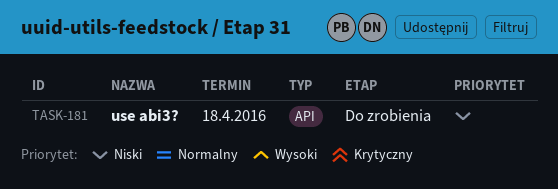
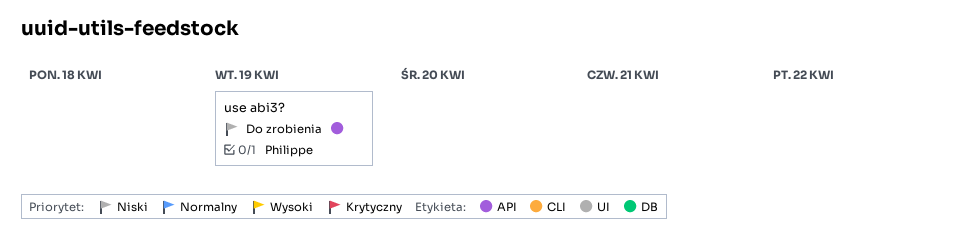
use abi3?, due: Apr 18 -> Apr 19

